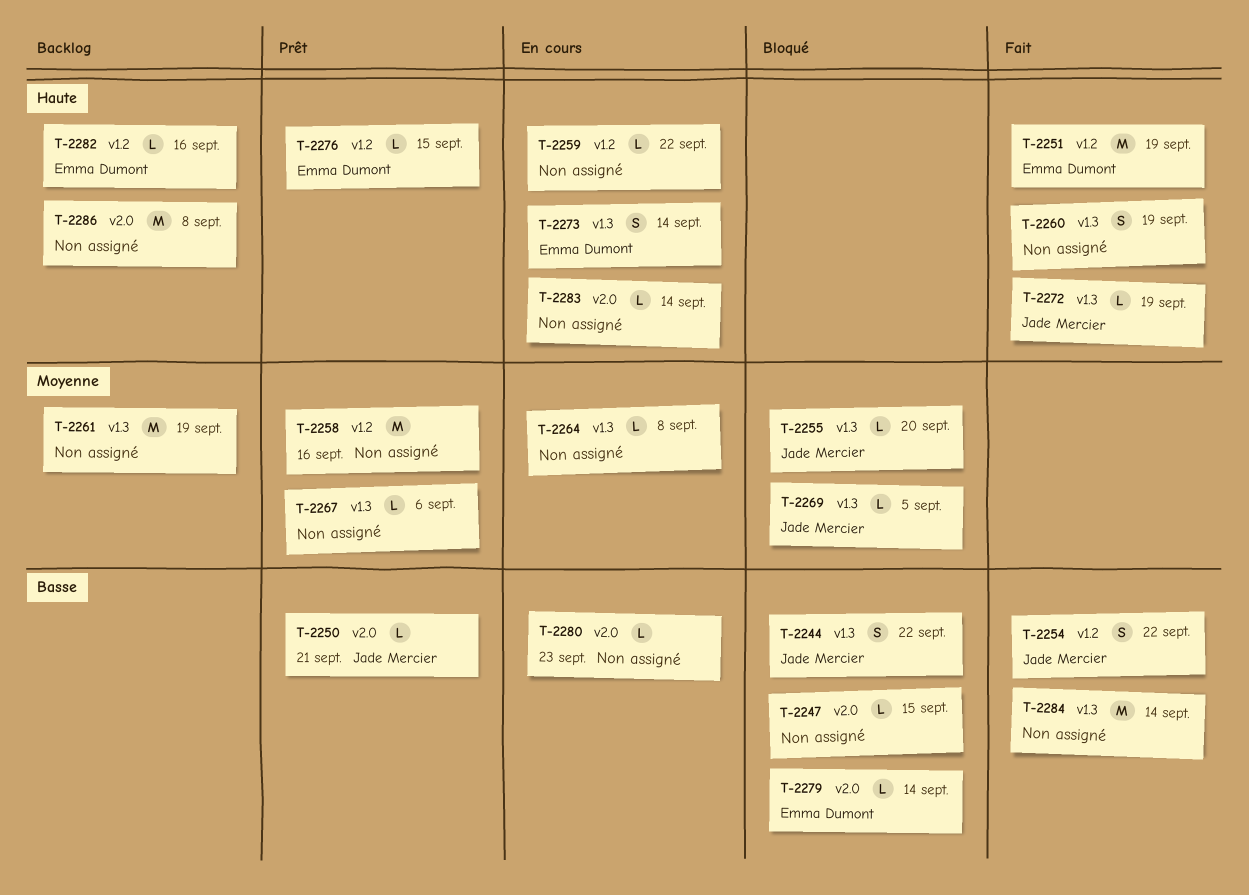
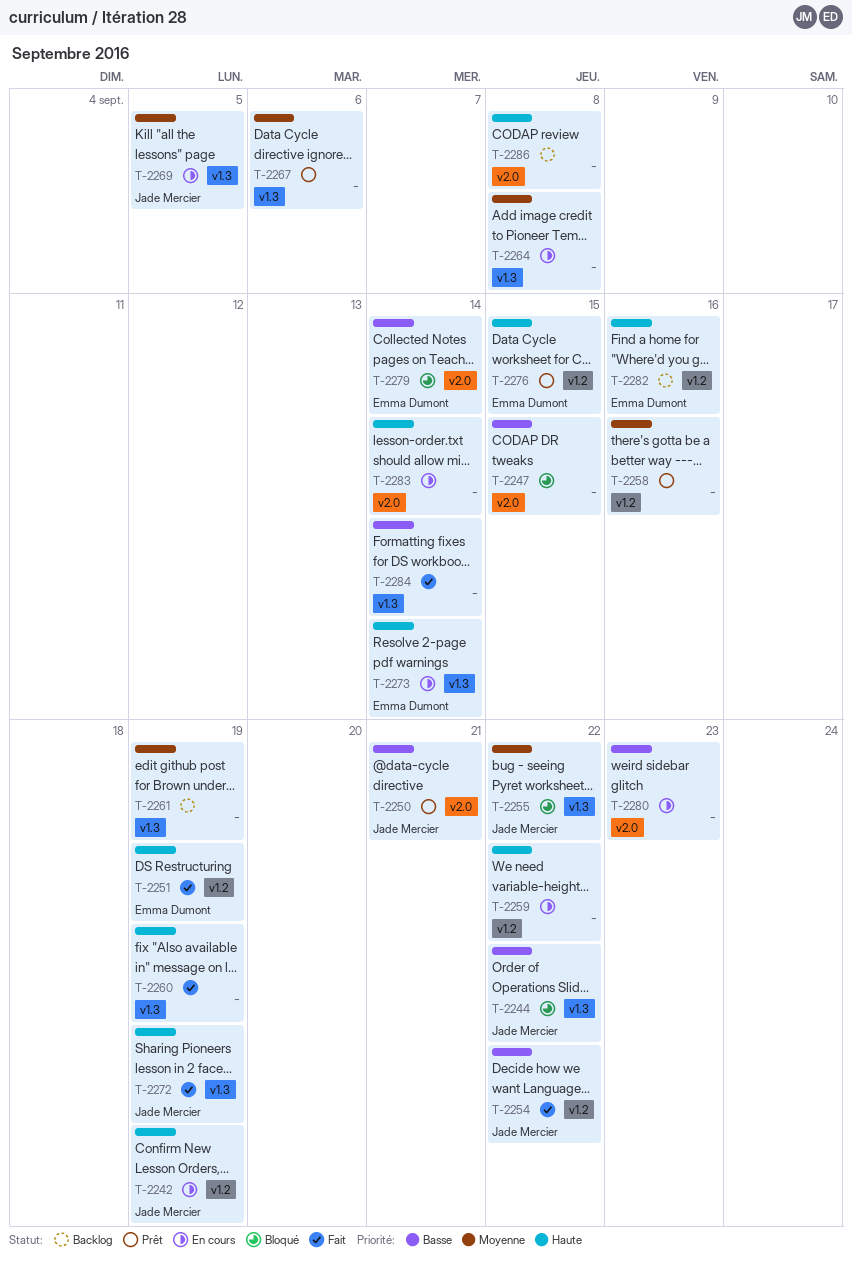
T-2242: none -> present
T-2255, due: Sep 20 -> Sep 22
T-2269, status: Bloqué -> En cours

